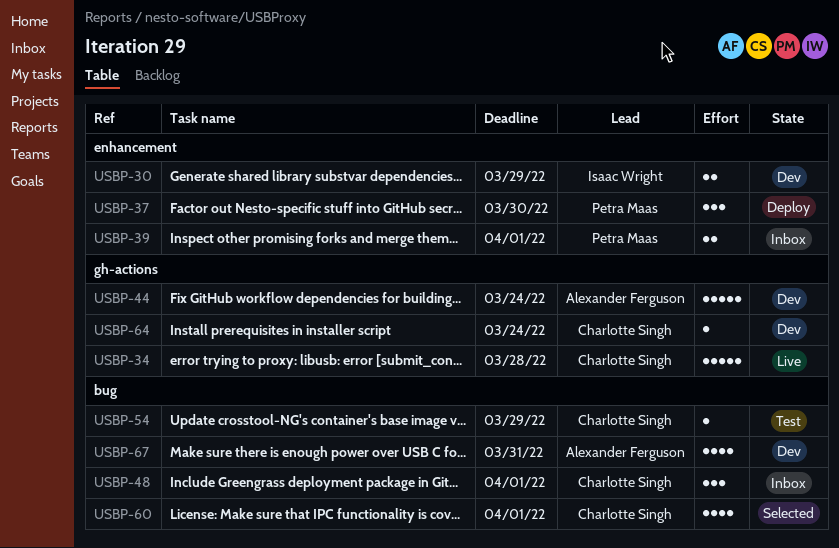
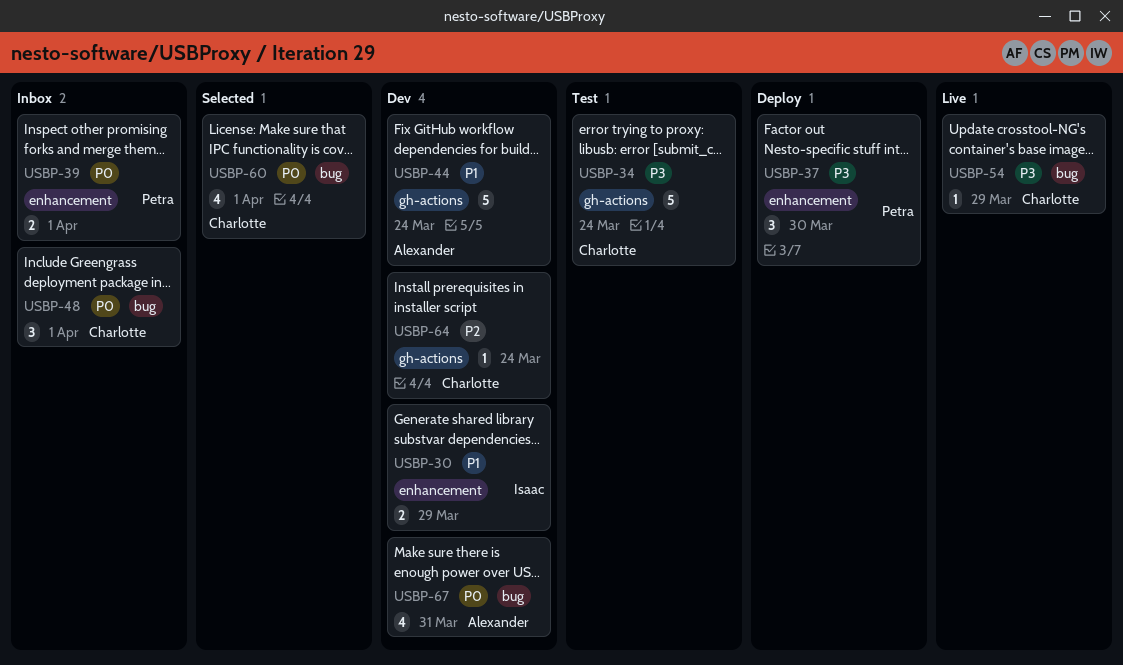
USBP-34, status: Live -> Test
USBP-34, due: Mar 28 -> Mar 24
USBP-54, status: Test -> Live

